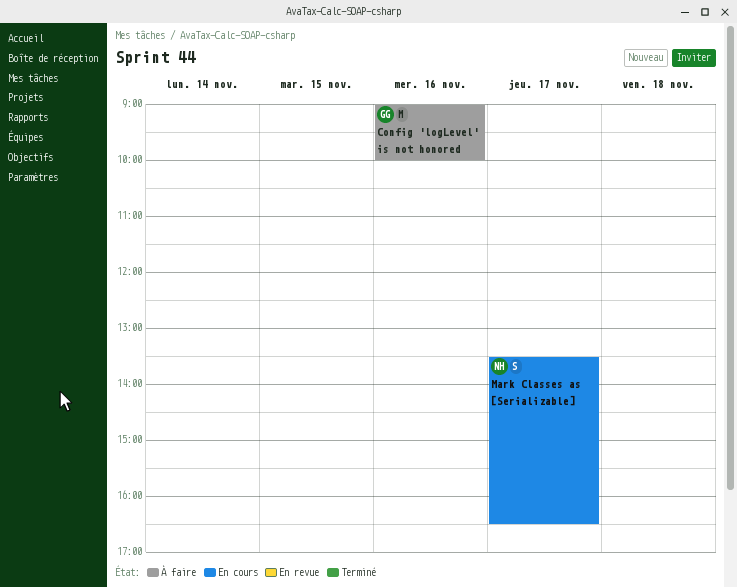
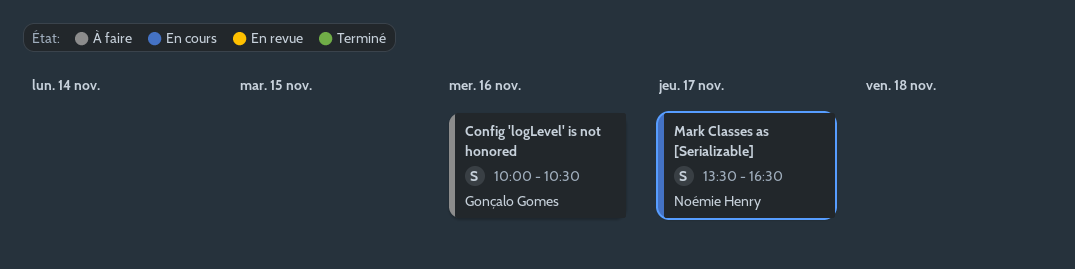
Config 'logLevel' is not honored, estimate: M -> S
Config 'logLevel' is not honored, begins: 09:00 -> 10:00
Config 'logLevel' is not honored, ends: 10:00 -> 10:30

